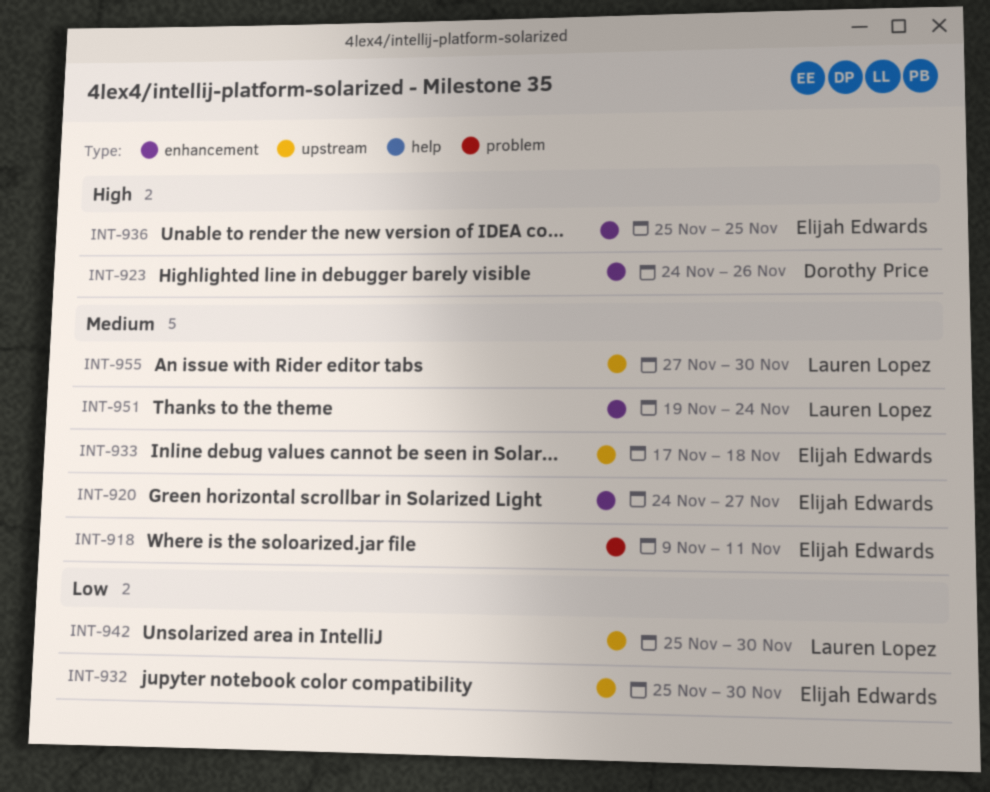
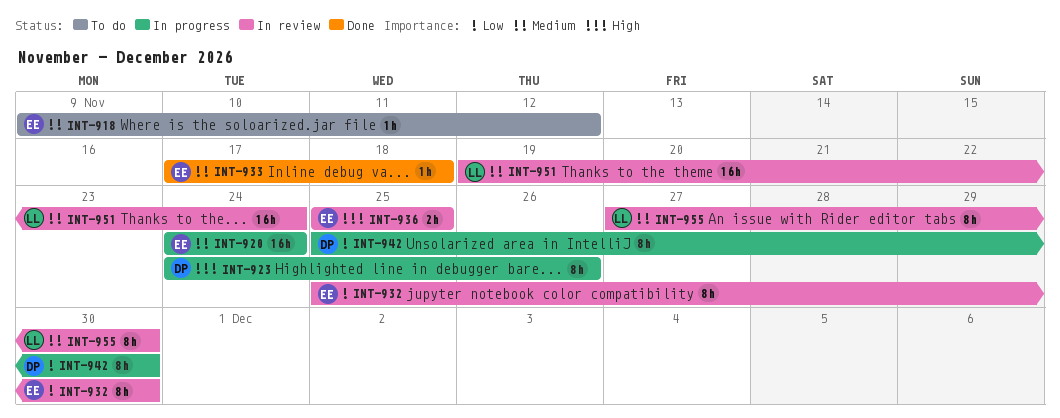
INT-918, due: Nov 11 -> Nov 12
INT-920, due: Nov 27 -> Nov 24
INT-942, owner: Lauren Lopez -> Dorothy Price

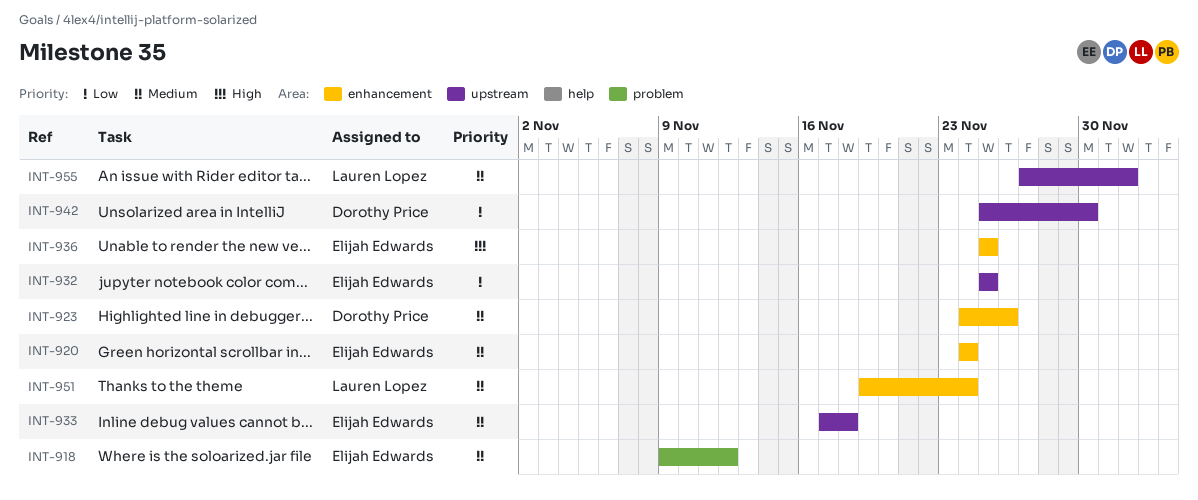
INT-923, priority: High -> Medium
INT-932, due: Nov 30 -> Nov 25
INT-955, due: Nov 30 -> Dec 2

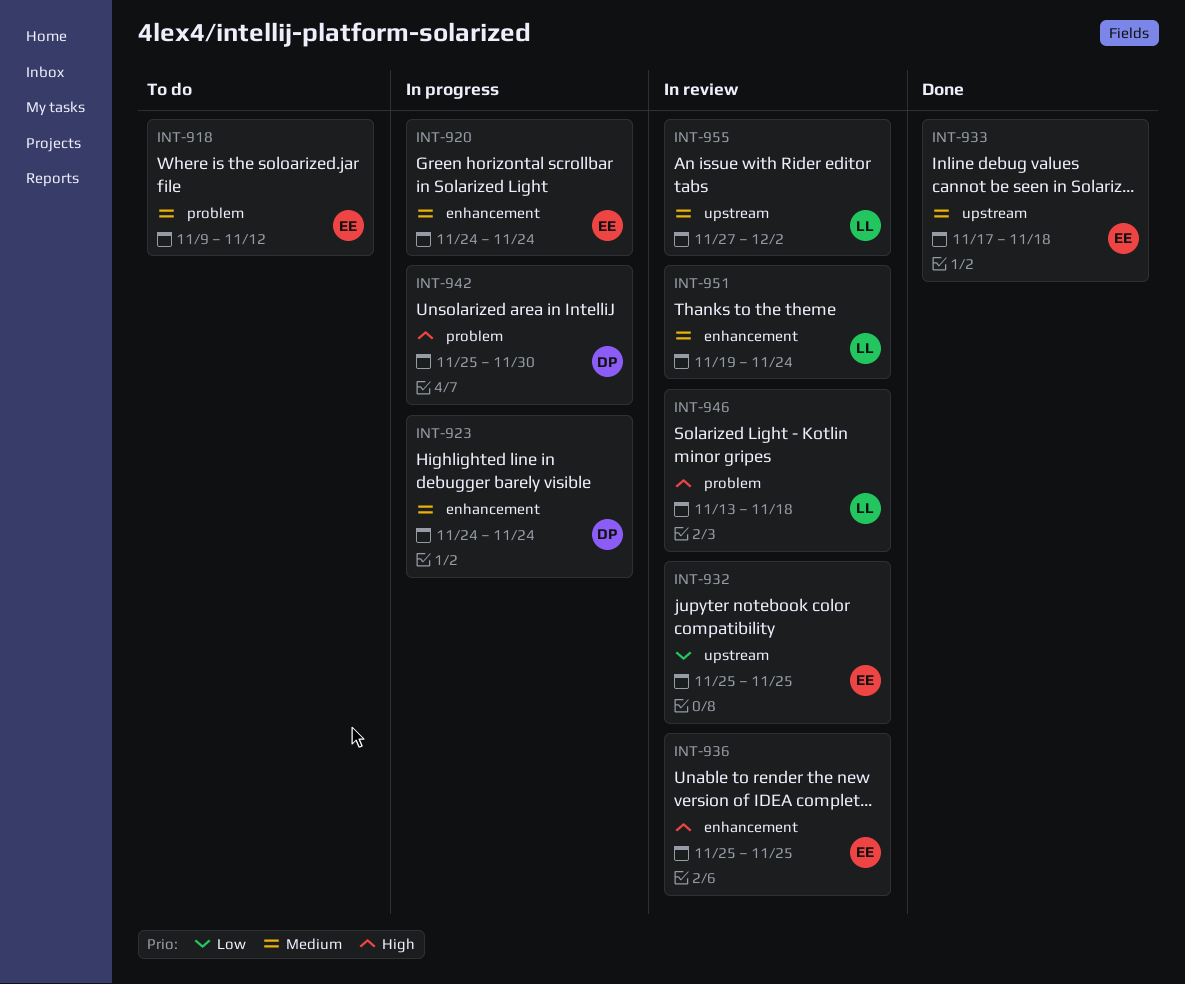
INT-923, due: Nov 26 -> Nov 24
INT-942, priority: Low -> High
INT-942, label: upstream -> problem
INT-946: none -> present

